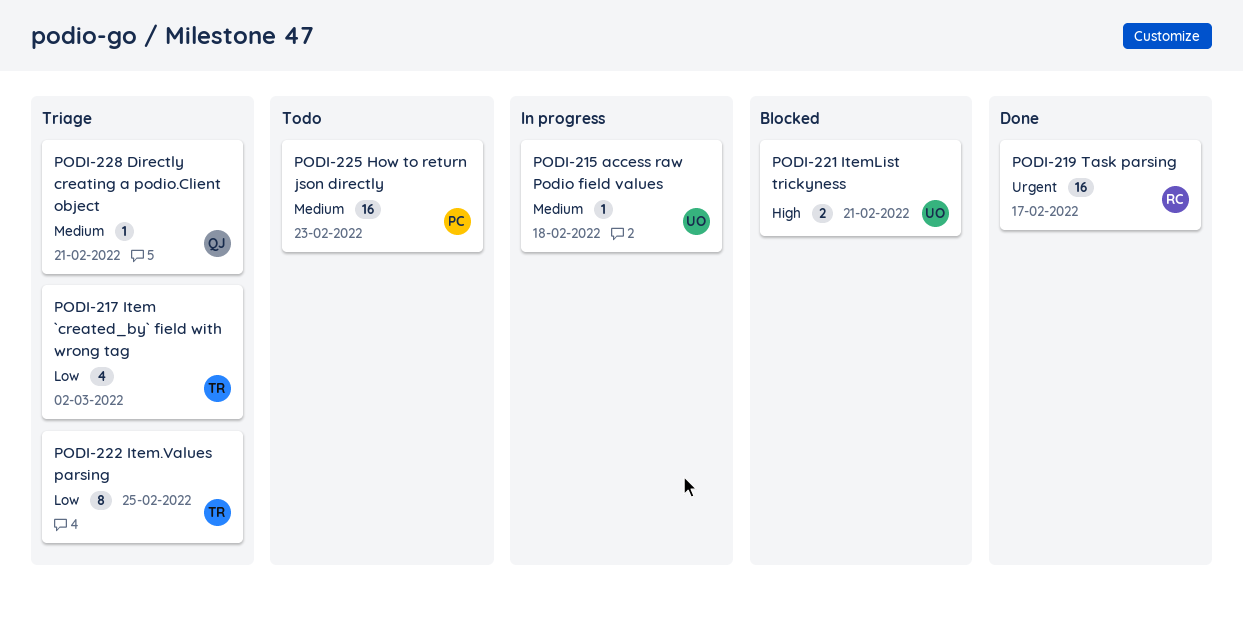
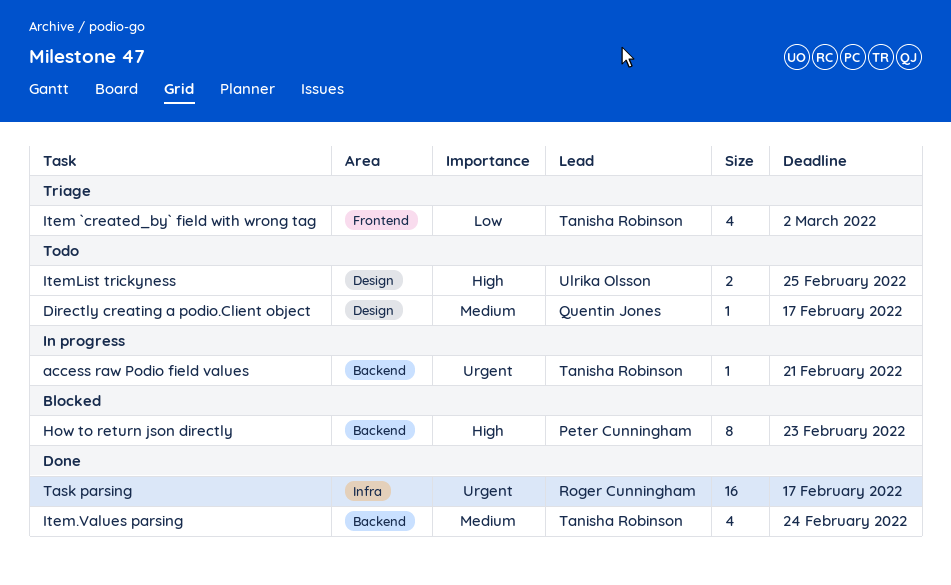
access raw Podio field values, owner: Ulrika Olsson -> Tanisha Robinson
access raw Podio field values, priority: Medium -> Urgent
access raw Podio field values, due: Feb 18 -> Feb 21
Directly creating a podio.Client object, status: Triage -> Todo
Directly creating a podio.Client object, due: Feb 21 -> Feb 17
How to return json directly, status: Todo -> Blocked
How to return json directly, priority: Medium -> High
How to return json directly, estimate: 16 -> 8
Item.Values parsing, status: Triage -> Done
Item.Values parsing, priority: Low -> Medium
Item.Values parsing, estimate: 8 -> 4
Item.Values parsing, due: Feb 25 -> Feb 24
ItemList trickyness, status: Blocked -> Todo
ItemList trickyness, due: Feb 21 -> Feb 25

